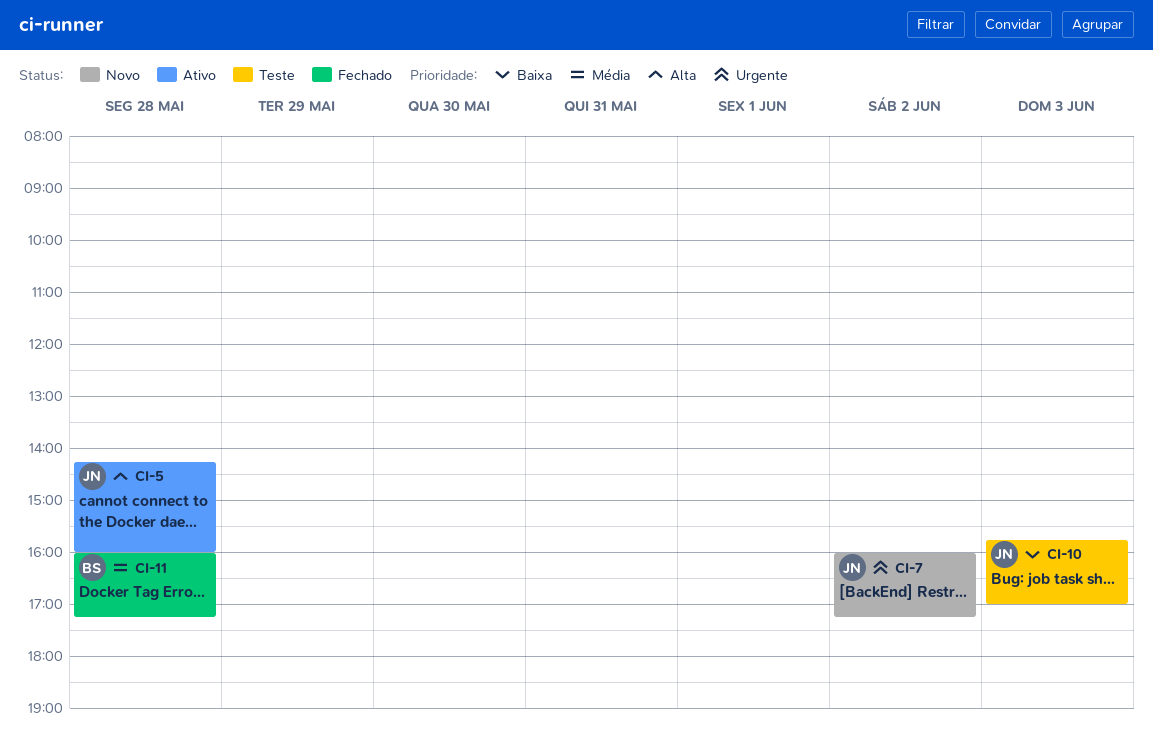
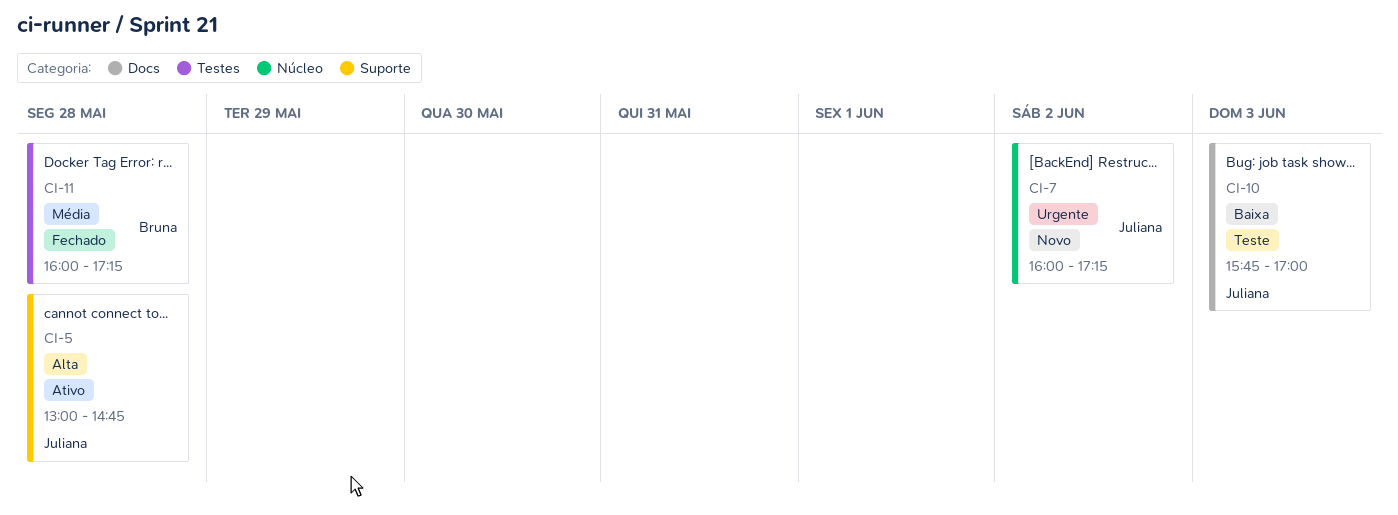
CI-5, begins: 14:15 -> 13:00
CI-5, ends: 16:00 -> 14:45

